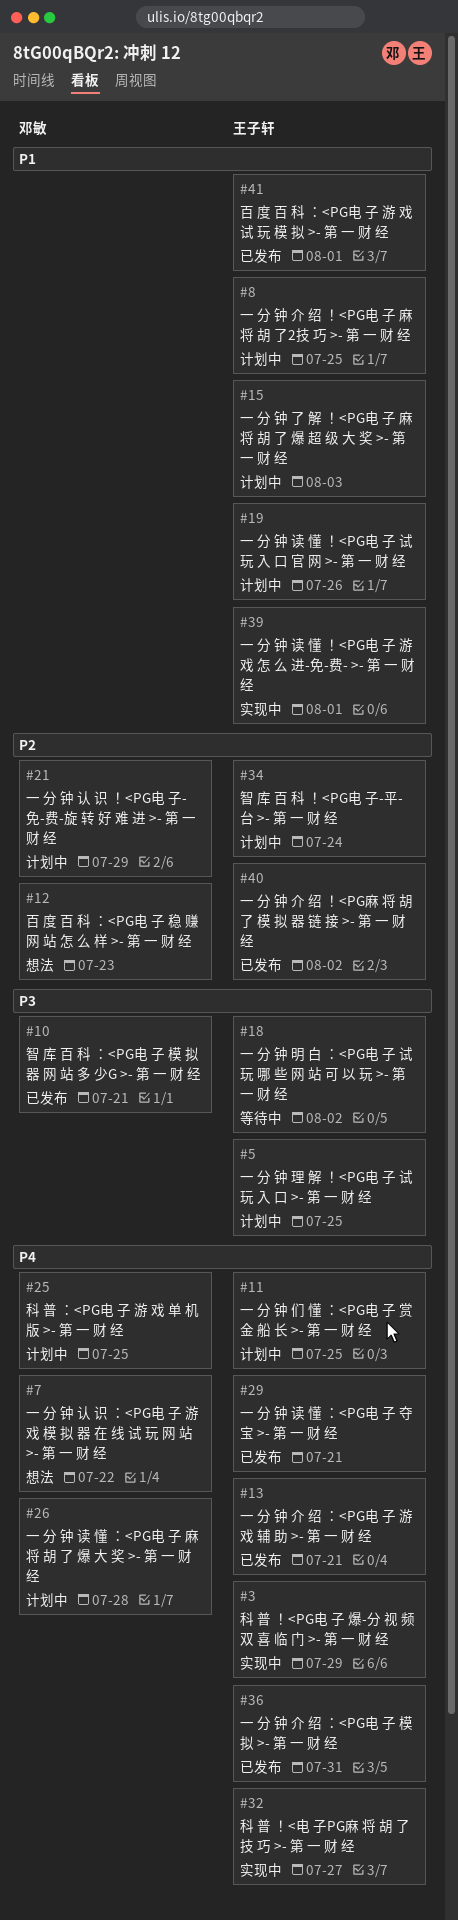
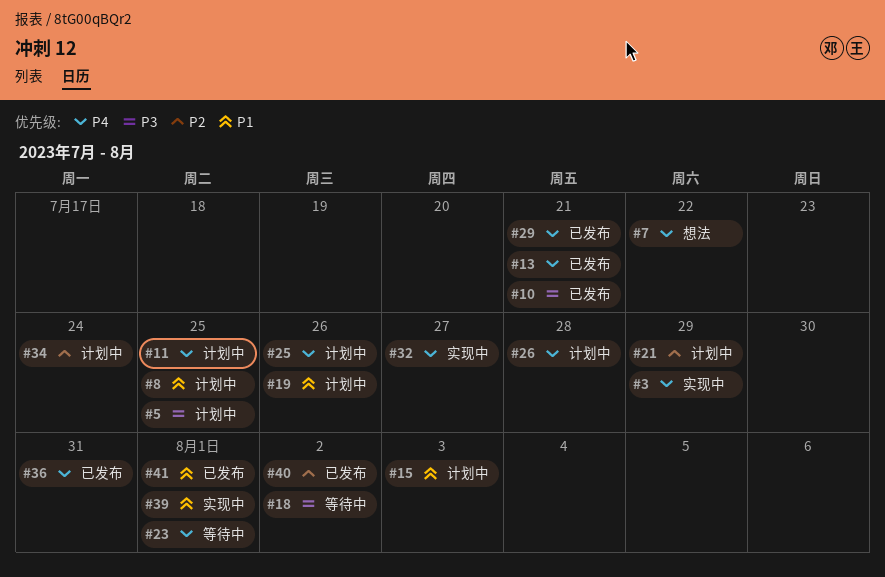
#12: present -> none
#23: none -> present
#25, due: Jul 25 -> Jul 26

